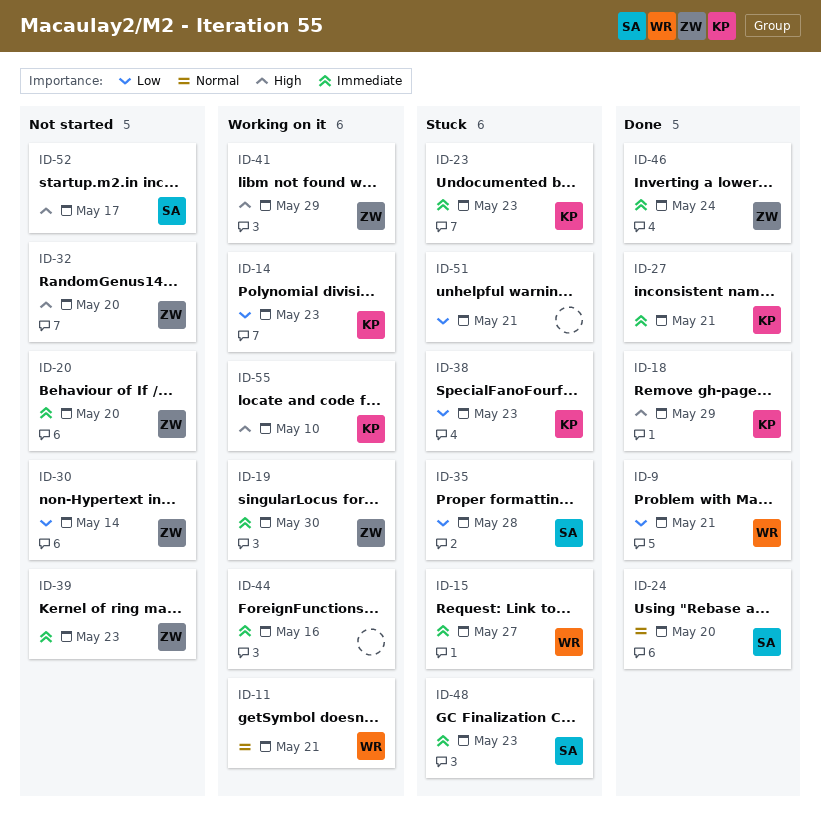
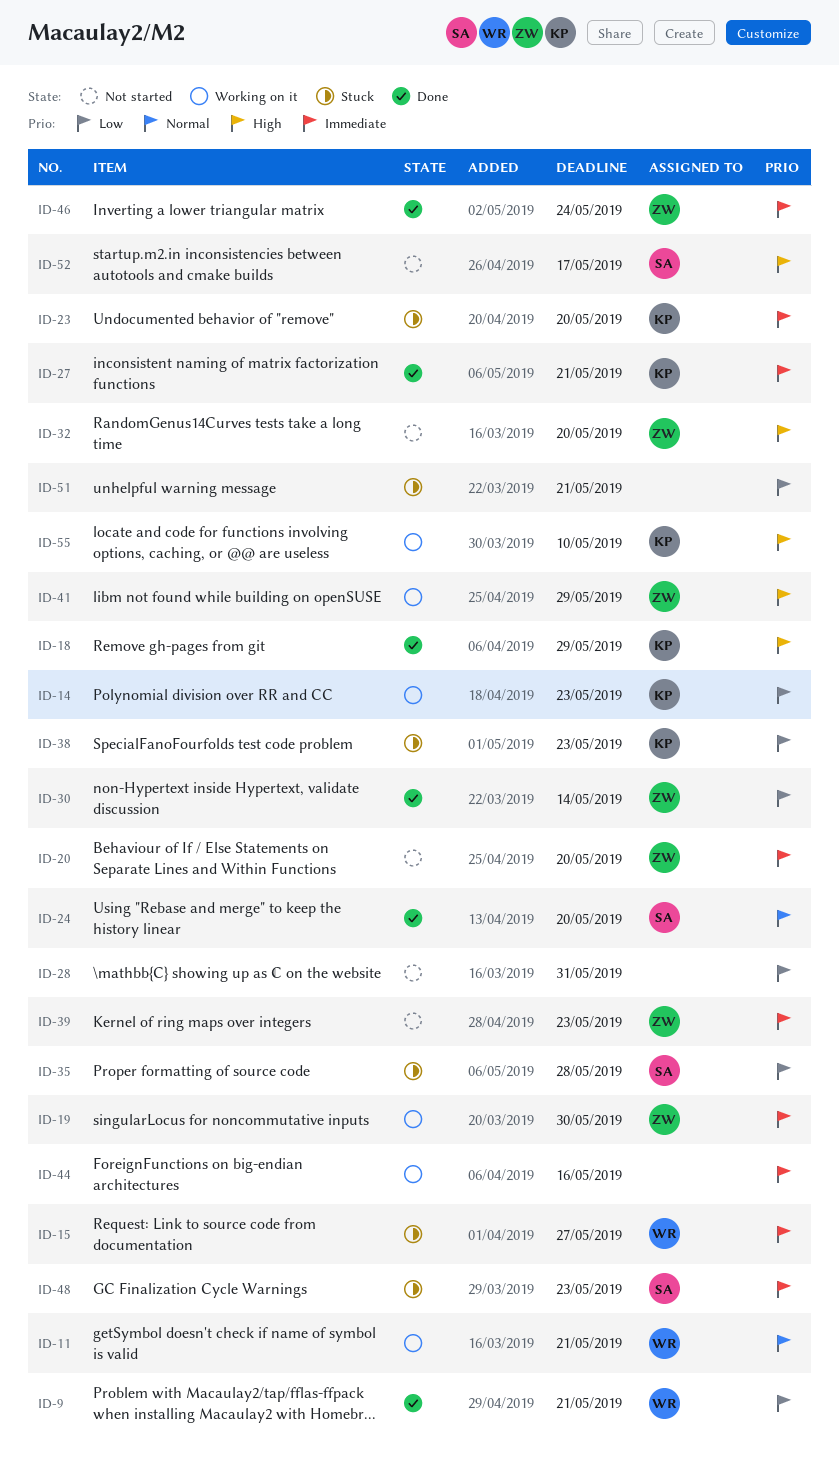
ID-23, due: May 23 -> May 20
ID-28: none -> present
ID-30, status: Not started -> Done

